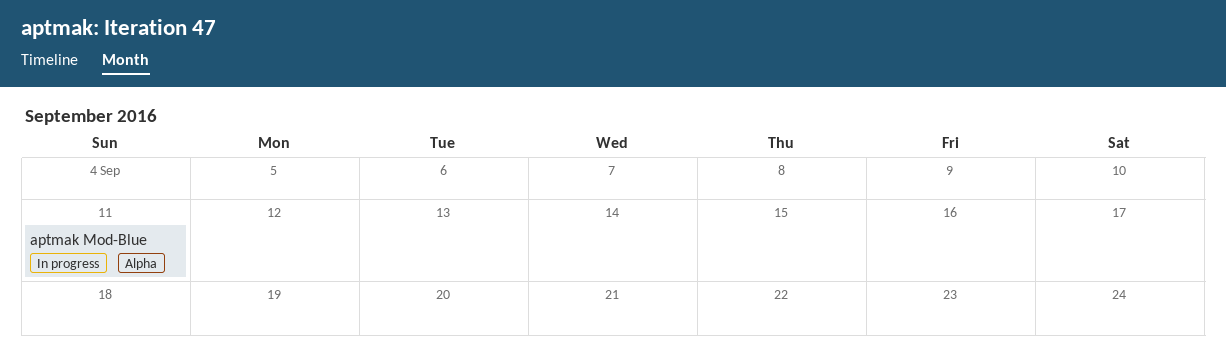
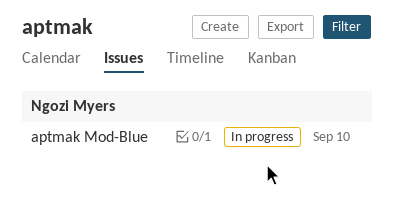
aptmak Mod-Blue, due: Sep 11 -> Sep 10

